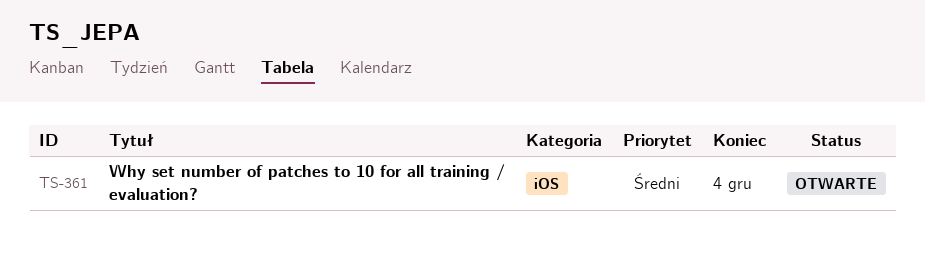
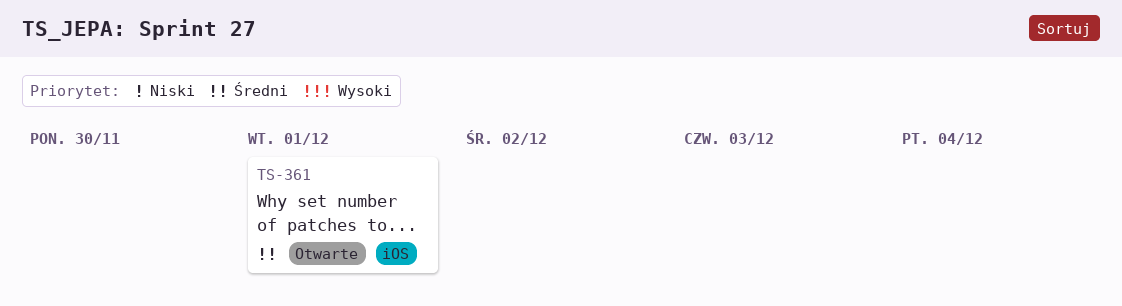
TS-361, due: Dec 4 -> Dec 1

